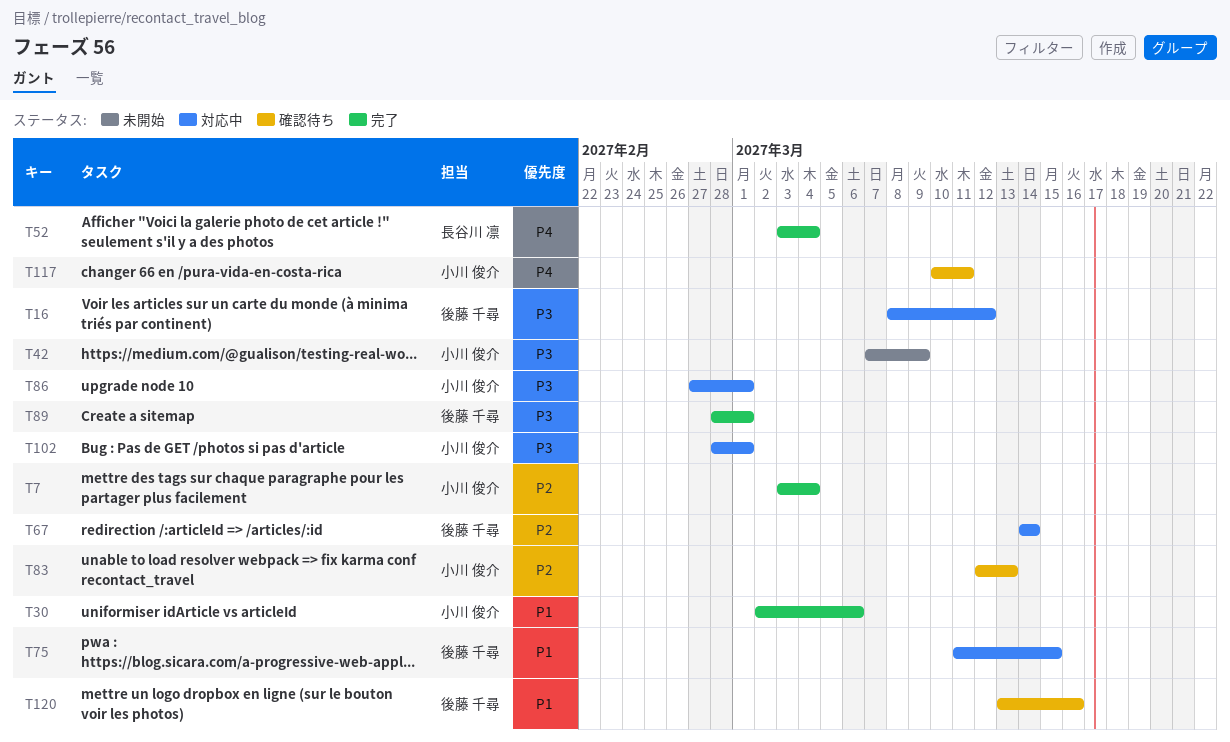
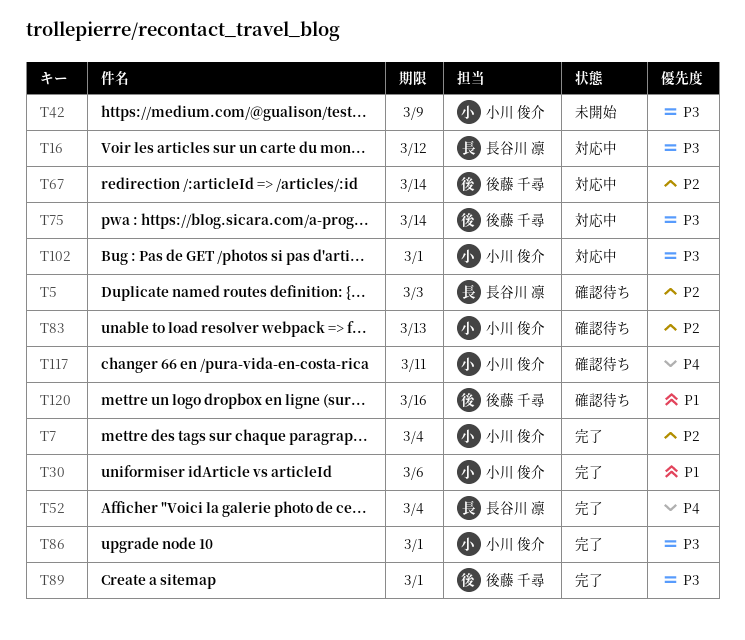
T5: none -> present
T16, owner: 後藤 千尋 -> 長谷川 凛
T75, priority: P1 -> P3
T75, due: Mar 15 -> Mar 14
T86, status: 対応中 -> 完了

